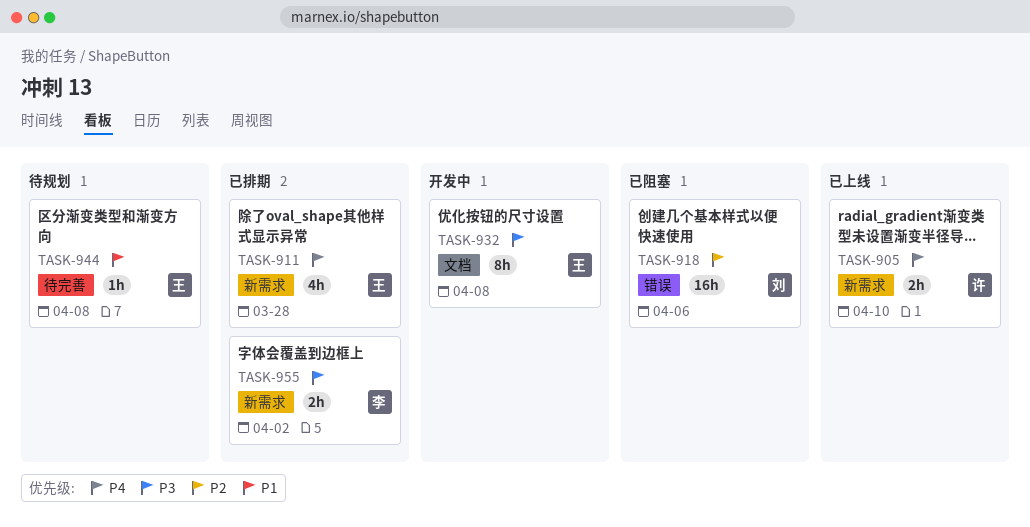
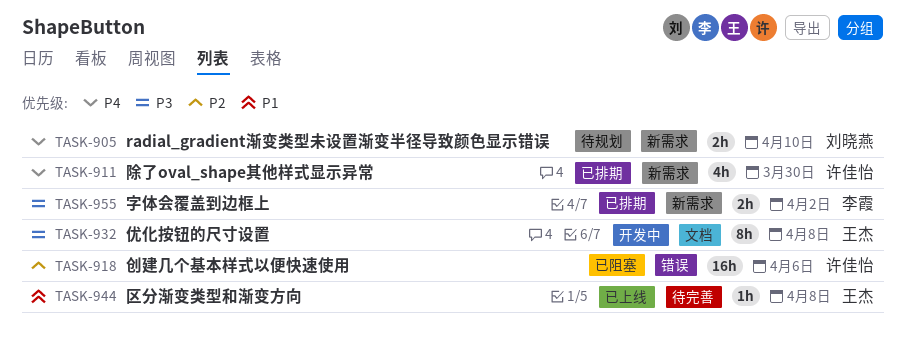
TASK-905, status: 已上线 -> 待规划
TASK-905, owner: 许佳怡 -> 刘晓燕
TASK-911, owner: 王杰 -> 许佳怡
TASK-911, due: Mar 28 -> Mar 30
TASK-918, owner: 刘晓燕 -> 许佳怡
TASK-944, status: 待规划 -> 已上线

